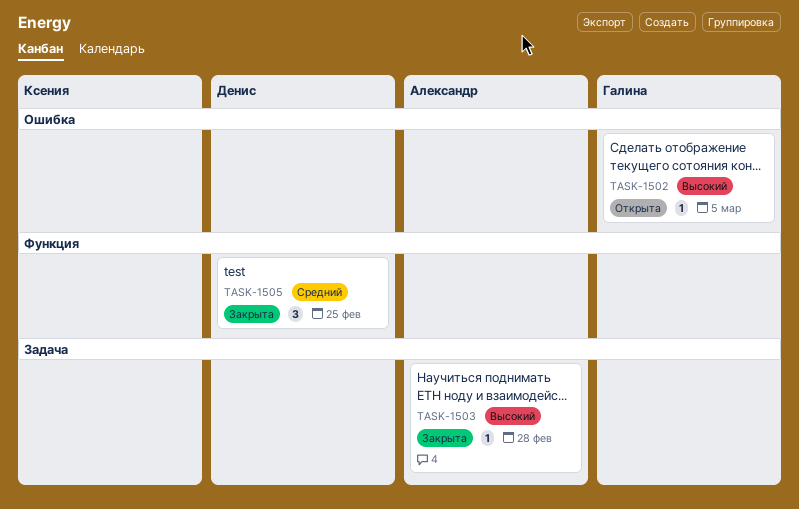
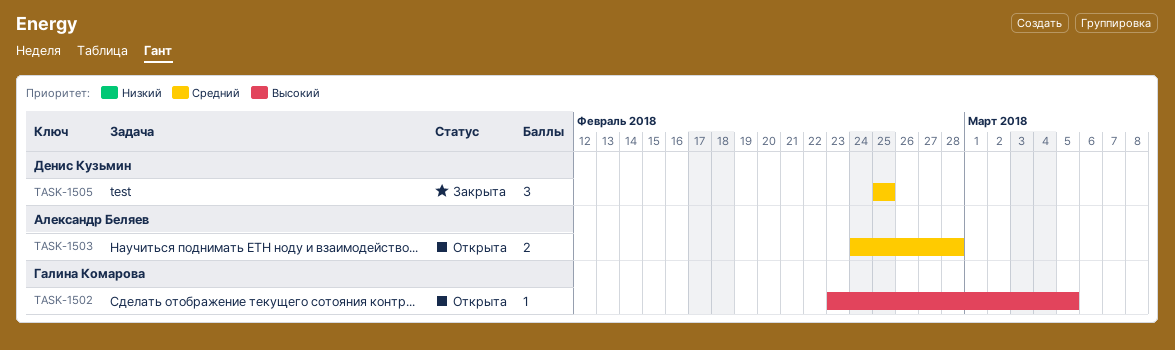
TASK-1503, status: Закрыта -> Открыта
TASK-1503, priority: Высокий -> Средний
TASK-1503, estimate: 1 -> 2

